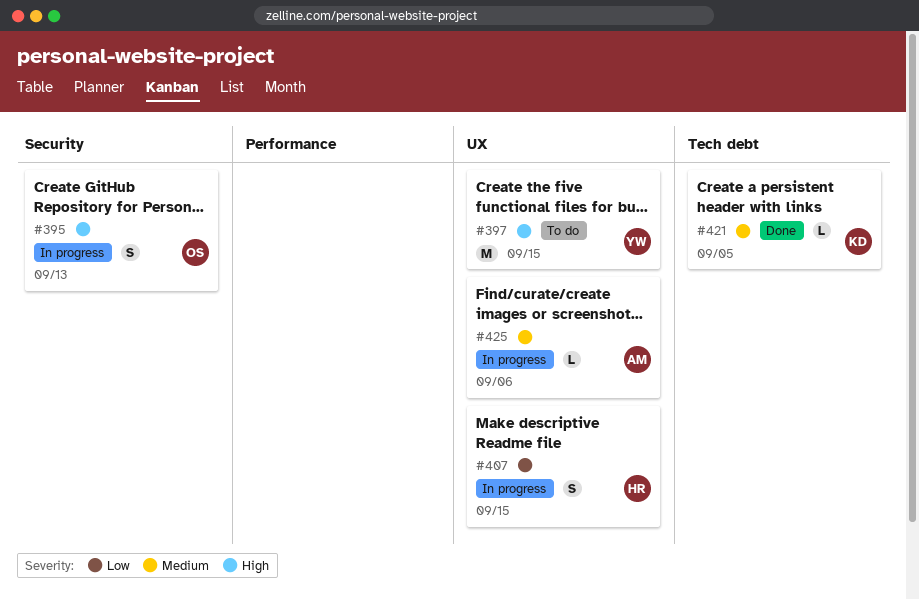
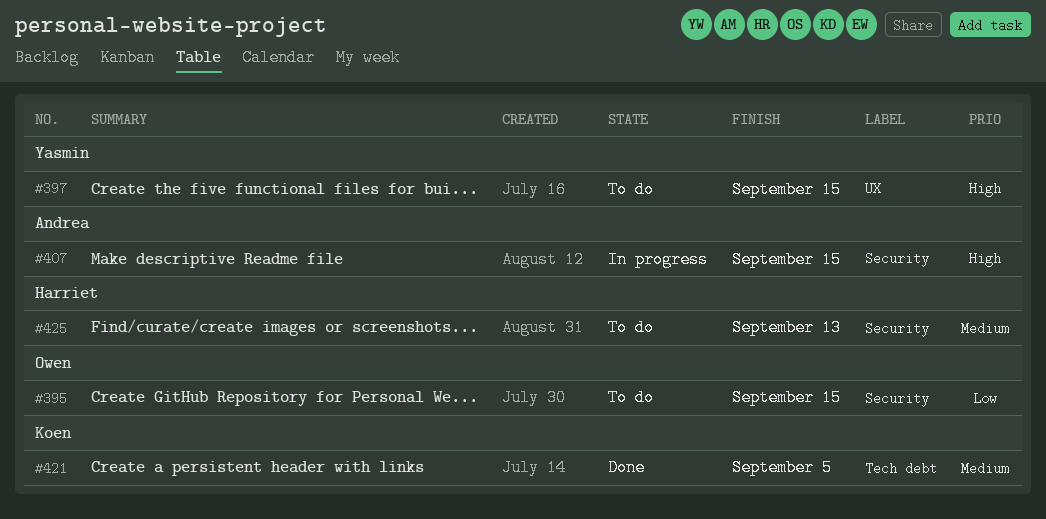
#395, status: In progress -> To do
#395, priority: High -> Low
#395, due: Sep 13 -> Sep 15
#407, owner: Harriet -> Andrea
#407, priority: Low -> High
#407, label: UX -> Security
#425, status: In progress -> To do
#425, owner: Andrea -> Harriet
#425, label: UX -> Security
#425, due: Sep 6 -> Sep 13

